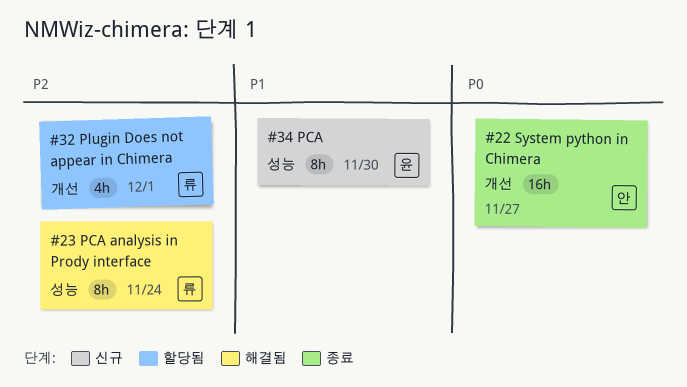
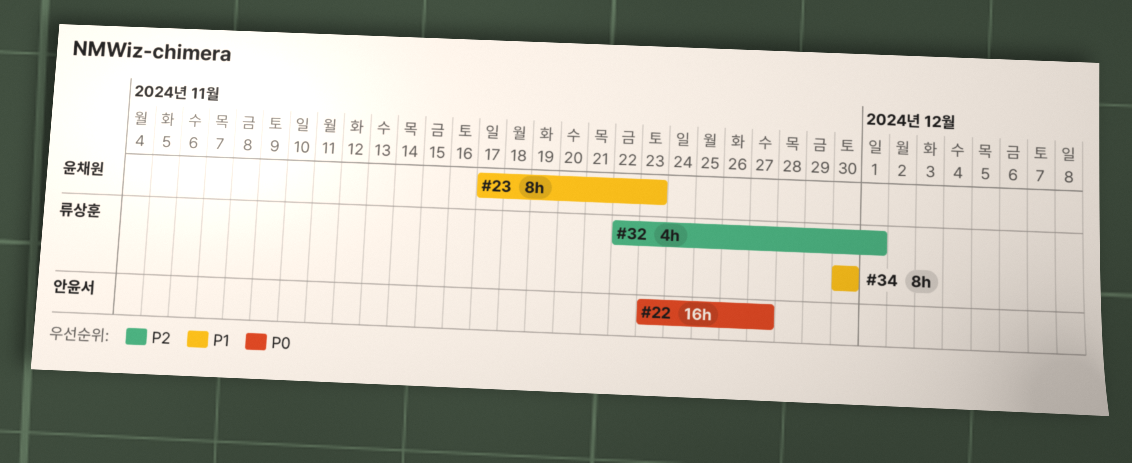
#23, owner: 류상훈 -> 윤채원
#23, priority: P2 -> P1
#23, due: Nov 24 -> Nov 23
#34, owner: 윤채원 -> 류상훈

